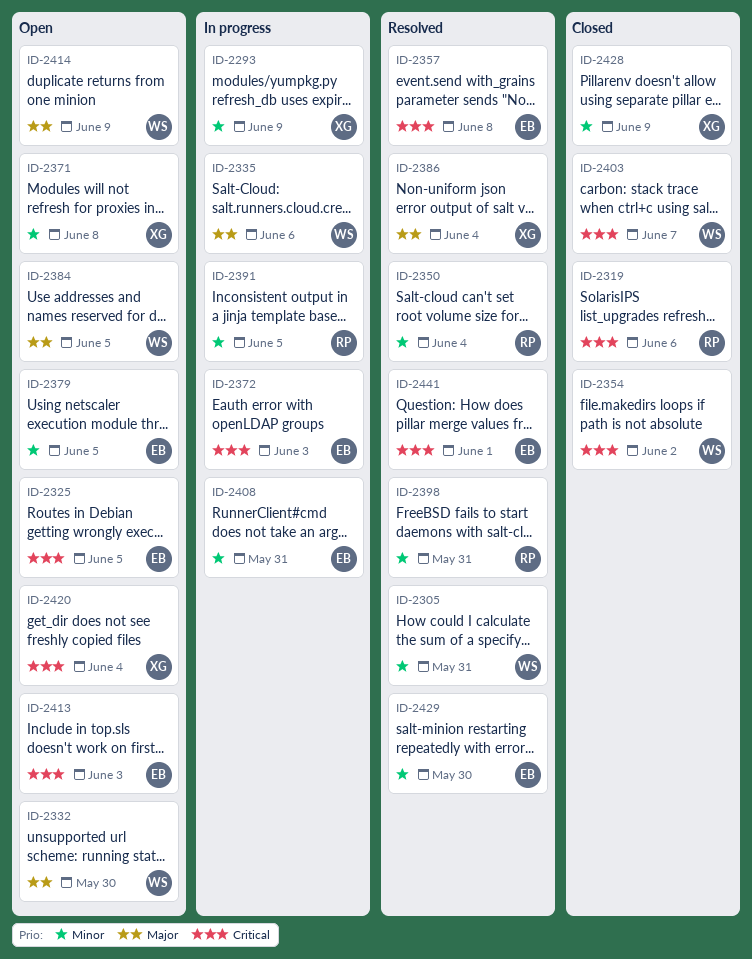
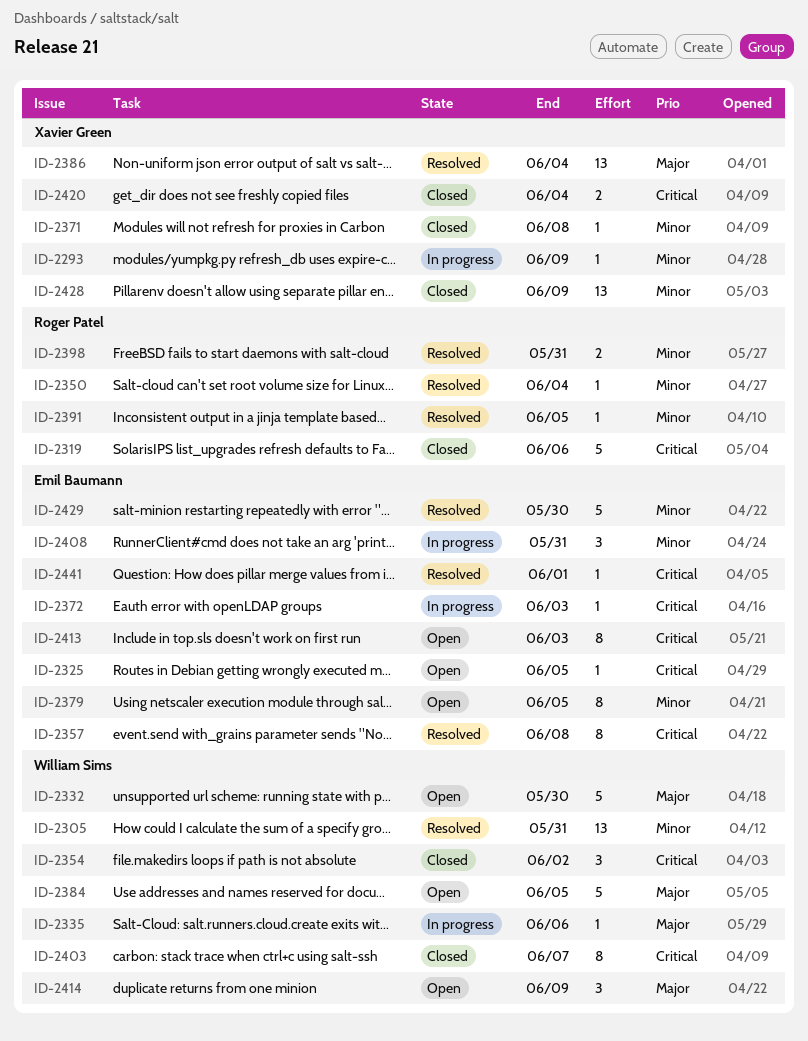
ID-2371, status: Open -> Closed
ID-2391, status: In progress -> Resolved
ID-2420, status: Open -> Closed

